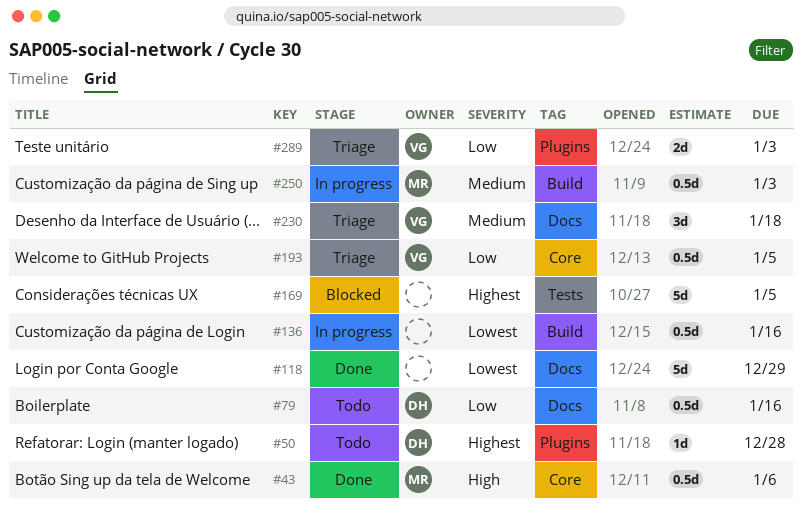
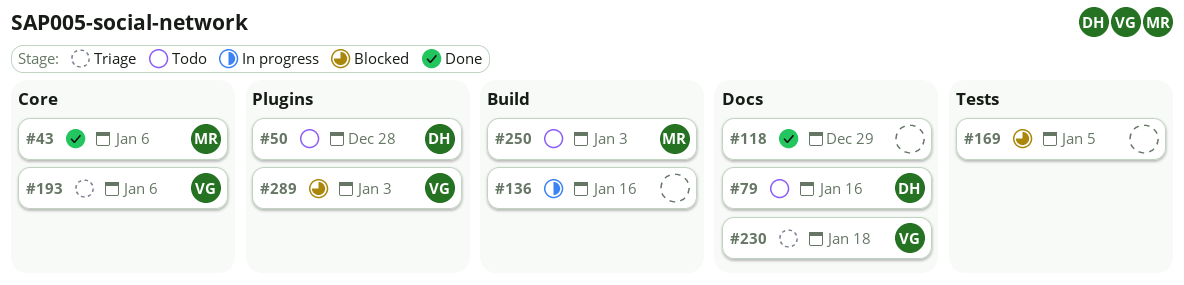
#193, due: Jan 5 -> Jan 6
#250, status: In progress -> Todo
#289, status: Triage -> Blocked

